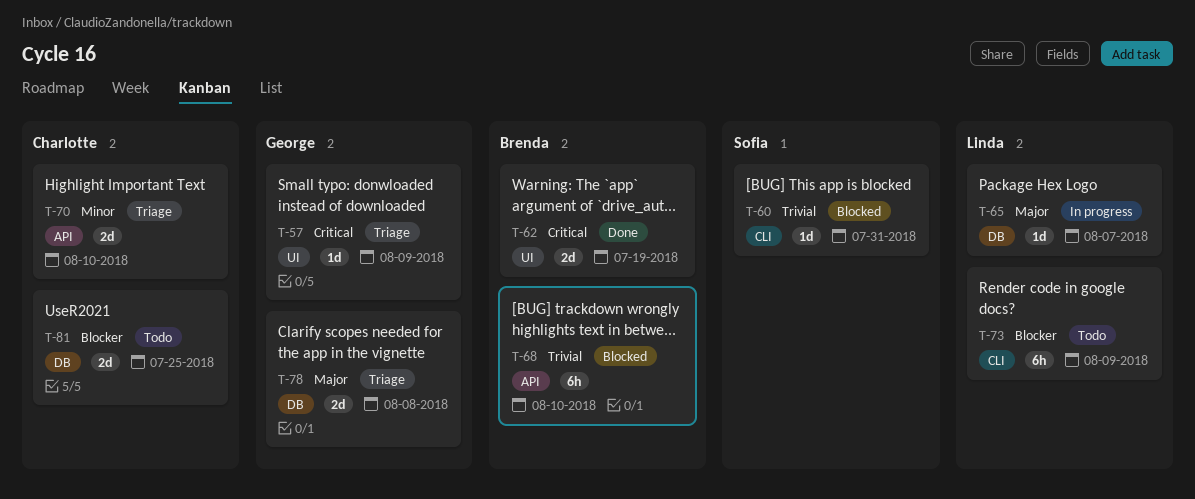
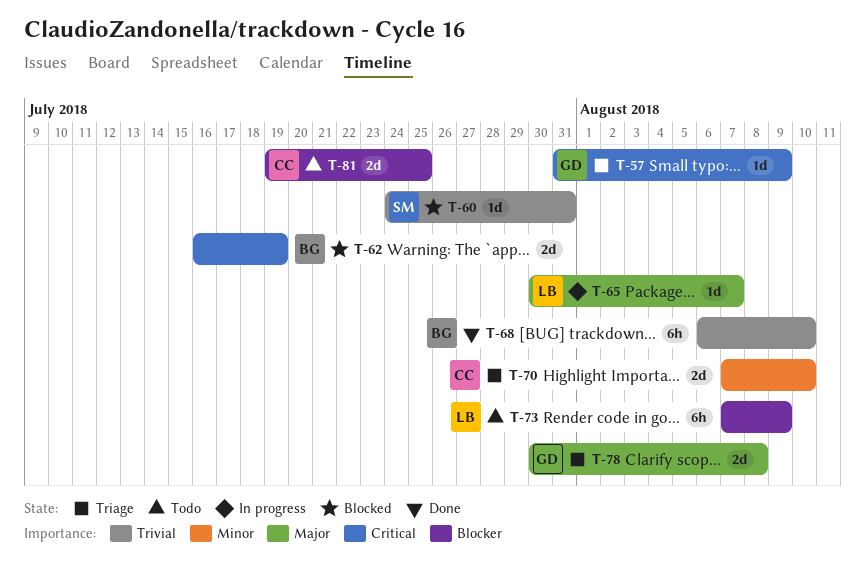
T-62, status: Done -> Blocked
T-68, status: Blocked -> Done

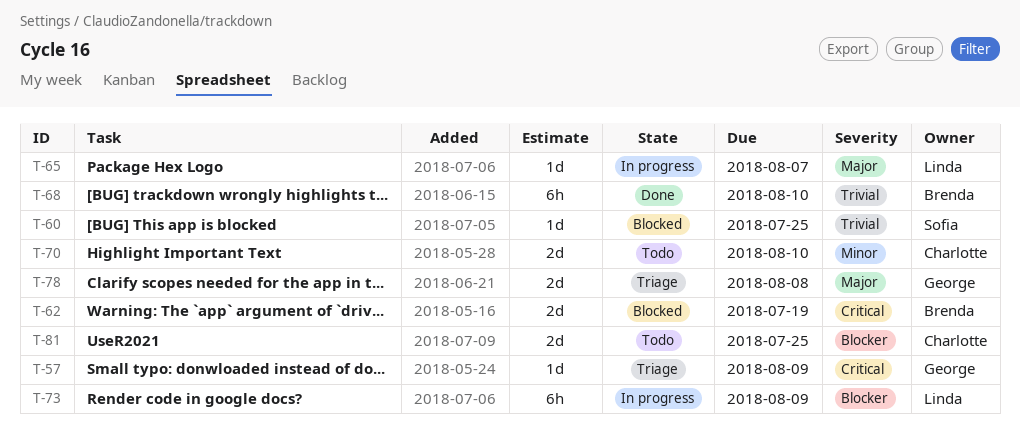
T-60, due: Jul 31 -> Jul 25
T-70, status: Triage -> Todo
T-73, status: Todo -> In progress

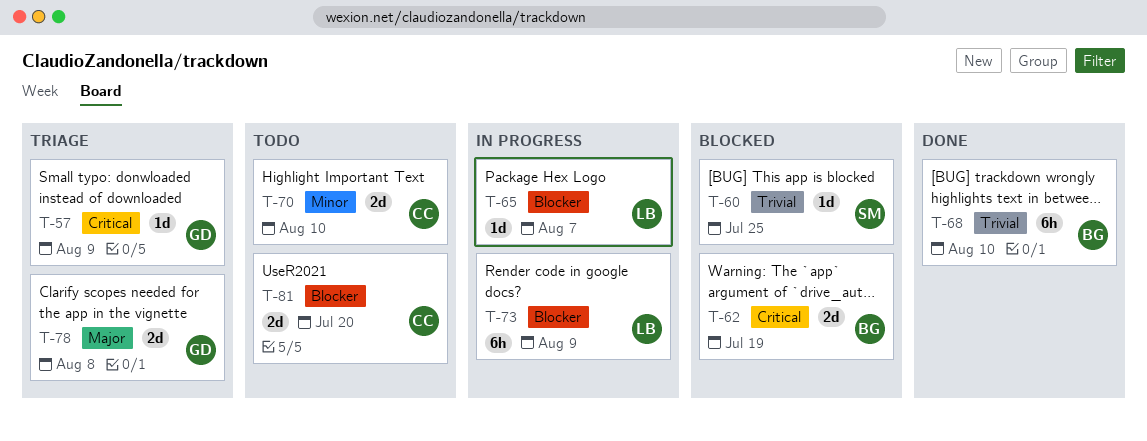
T-65, priority: Major -> Blocker
T-81, due: Jul 25 -> Jul 20

